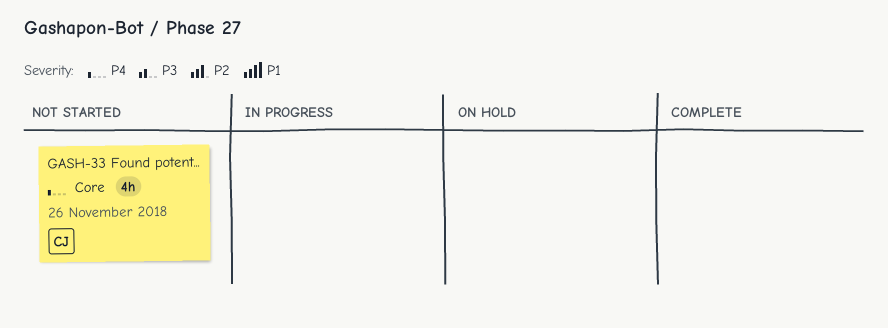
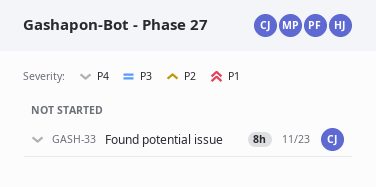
GASH-33, estimate: 4h -> 8h
GASH-33, due: Nov 26 -> Nov 23

